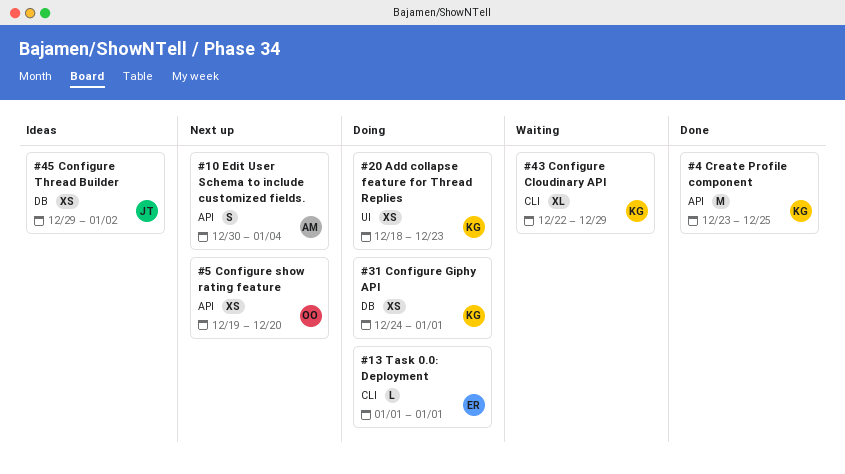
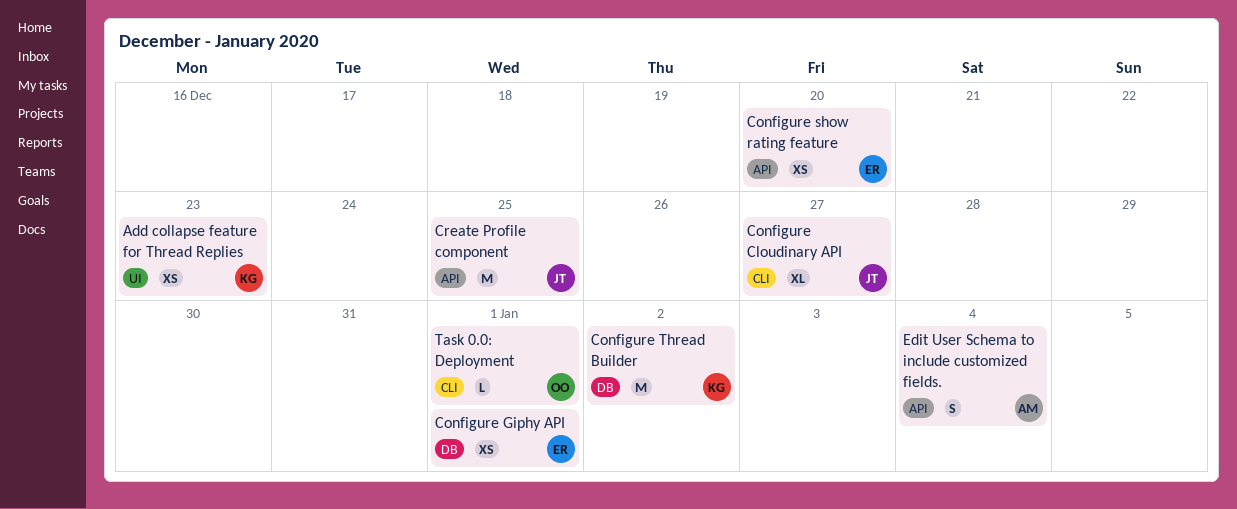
Configure Cloudinary API, owner: KG -> JT
Configure Cloudinary API, due: Dec 29 -> Dec 27
Configure Giphy API, owner: KG -> ER
Configure show rating feature, owner: OO -> ER
Configure Thread Builder, owner: JT -> KG
Configure Thread Builder, estimate: XS -> M
Create Profile component, owner: KG -> JT
Task 0.0: Deployment, owner: ER -> OO

